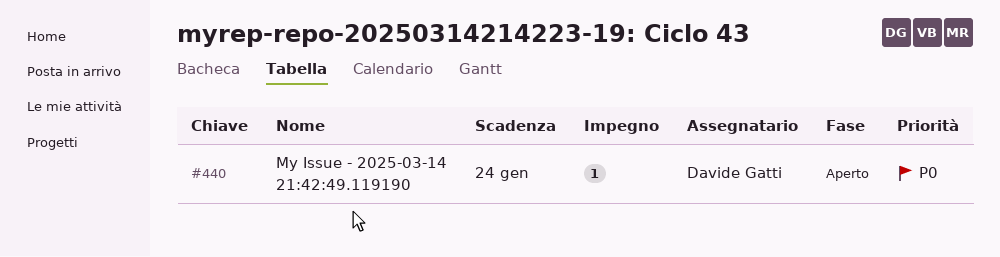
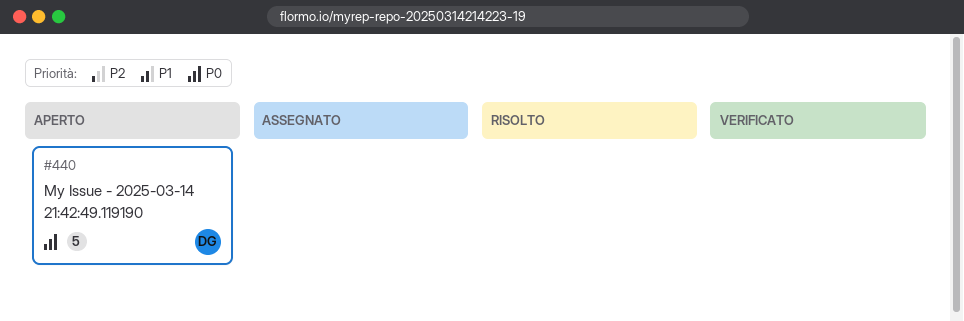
#440, estimate: 1 -> 5

